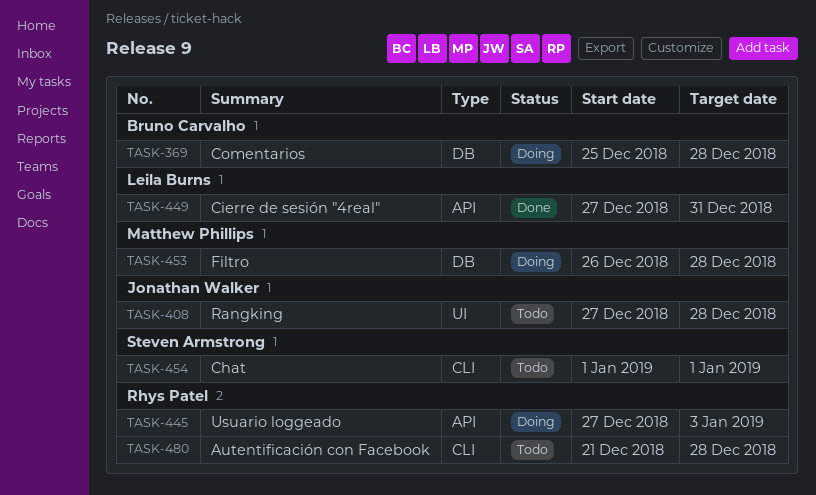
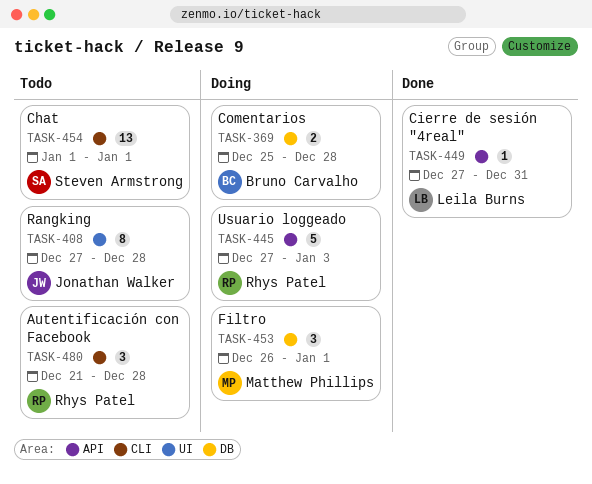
TASK-453, due: Dec 28 -> Jan 1

